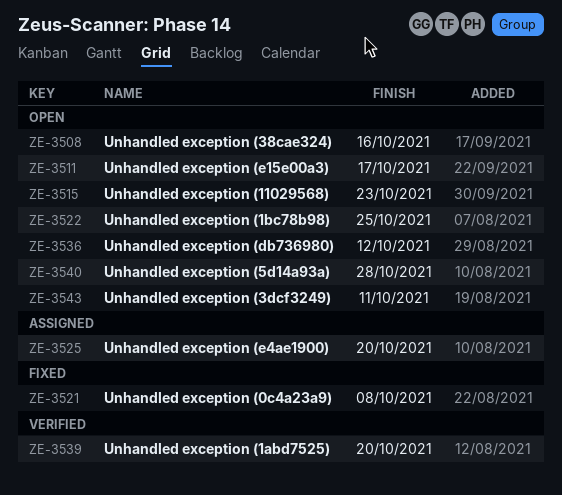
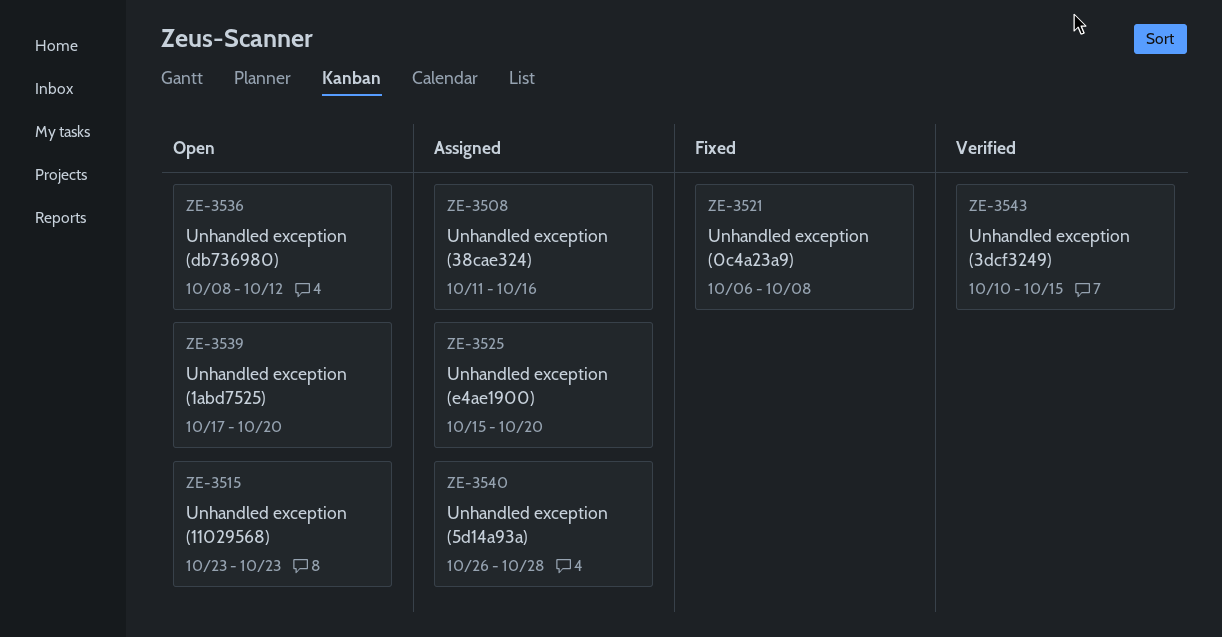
ZE-3508, status: Open -> Assigned
ZE-3511: present -> none
ZE-3522: present -> none
ZE-3539, status: Verified -> Open
ZE-3540, status: Open -> Assigned
ZE-3543, status: Open -> Verified
ZE-3543, due: Oct 11 -> Oct 15

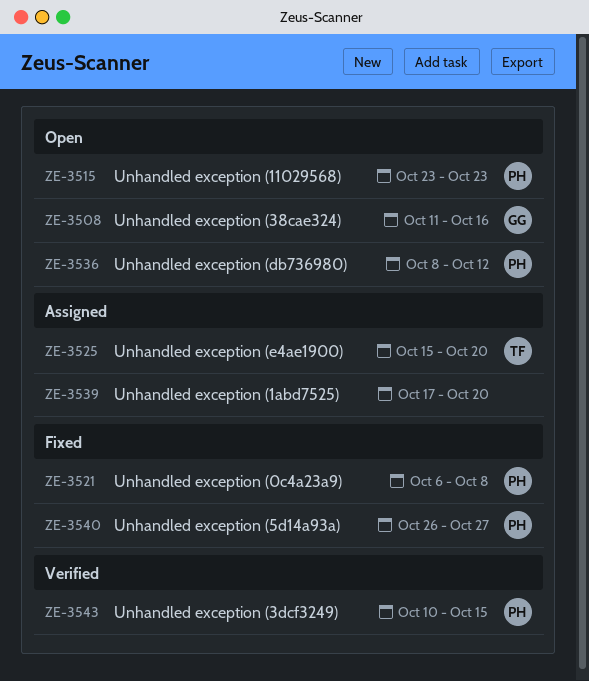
ZE-3508, status: Assigned -> Open
ZE-3539, status: Open -> Assigned
ZE-3540, status: Assigned -> Fixed
ZE-3540, due: Oct 28 -> Oct 27

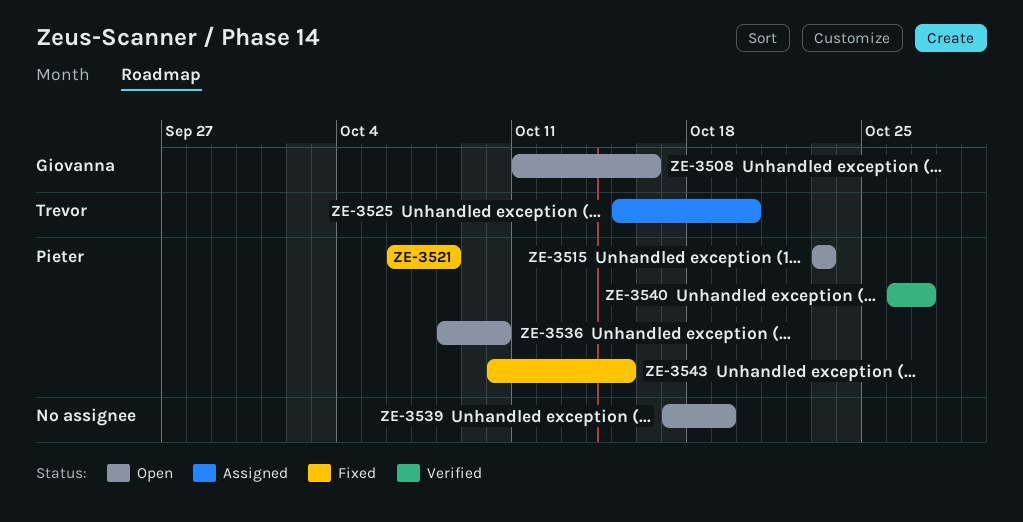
ZE-3536, due: Oct 12 -> Oct 10
ZE-3539, status: Assigned -> Open
ZE-3539, due: Oct 20 -> Oct 19
ZE-3540, status: Fixed -> Verified
ZE-3543, status: Verified -> Fixed

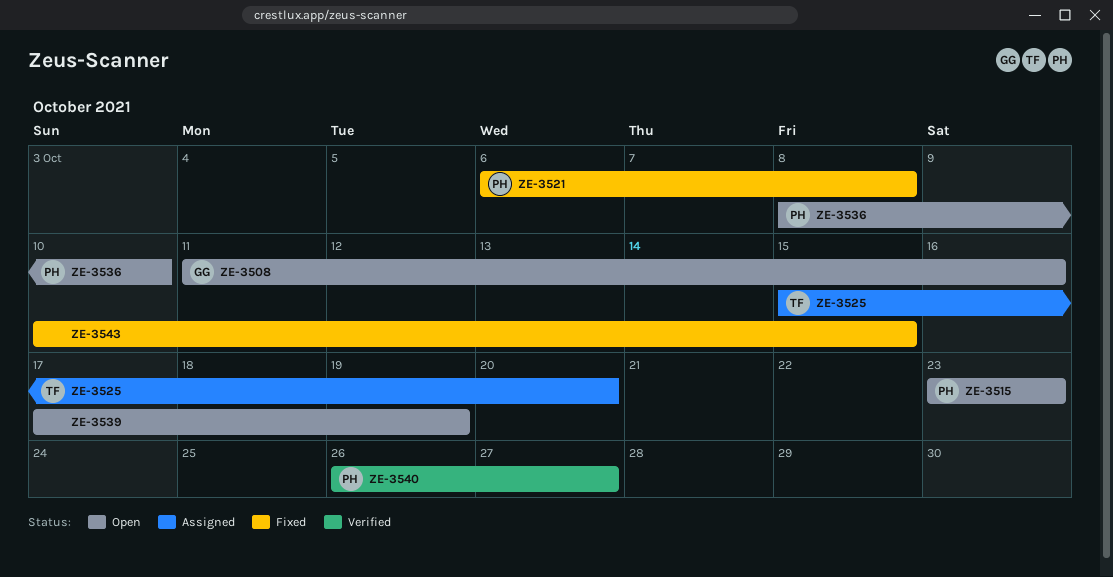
ZE-3543, owner: Pieter -> none

